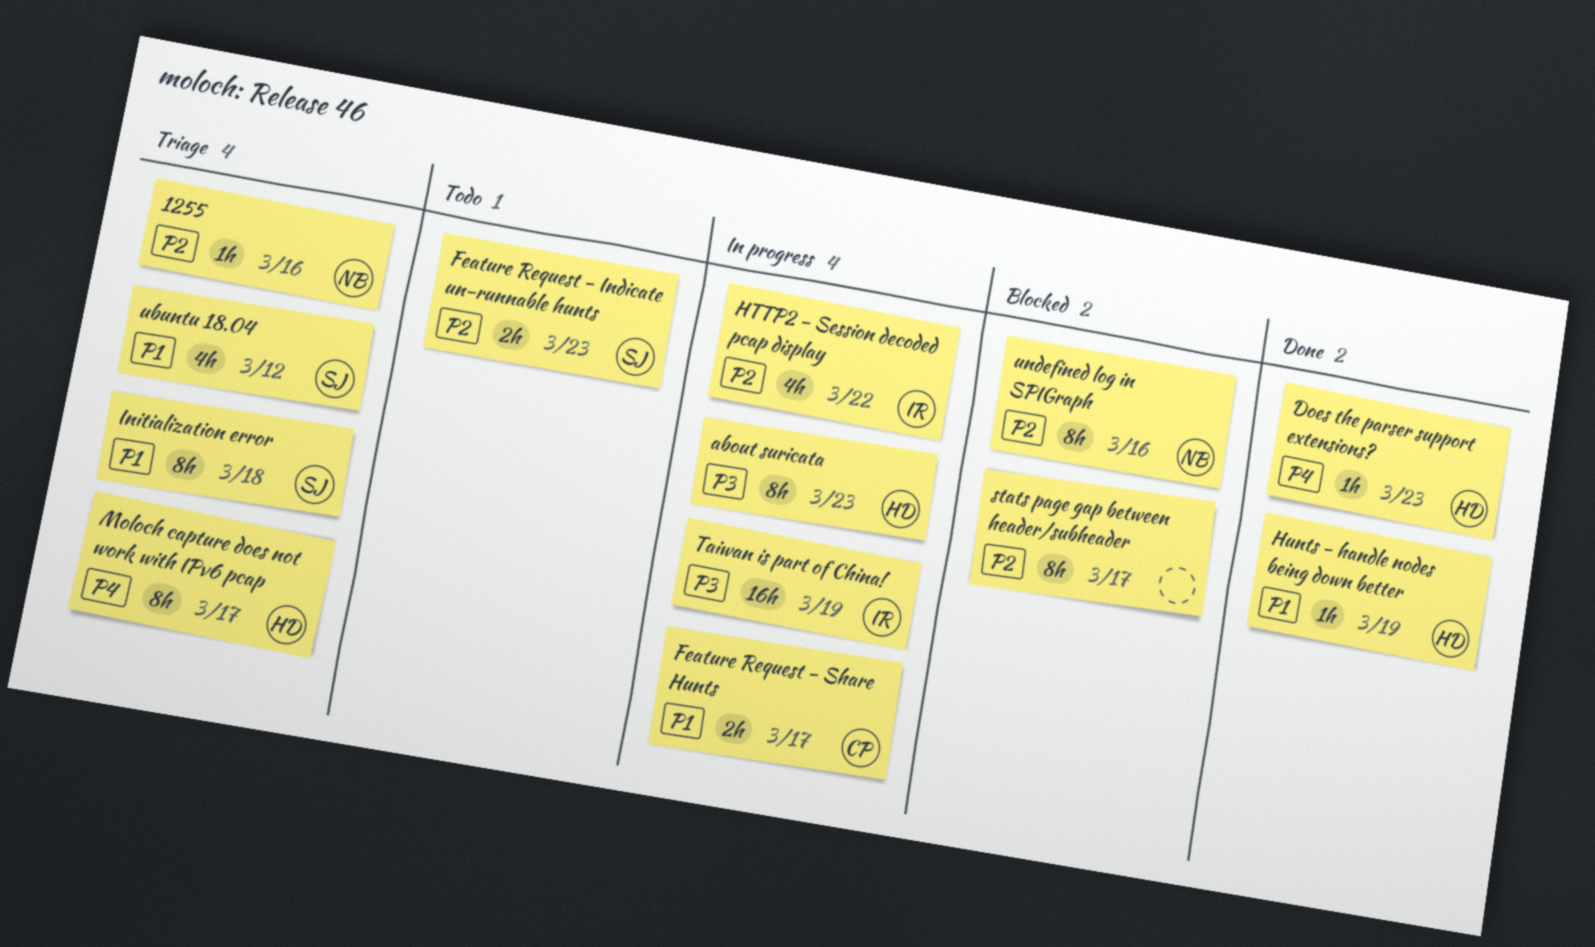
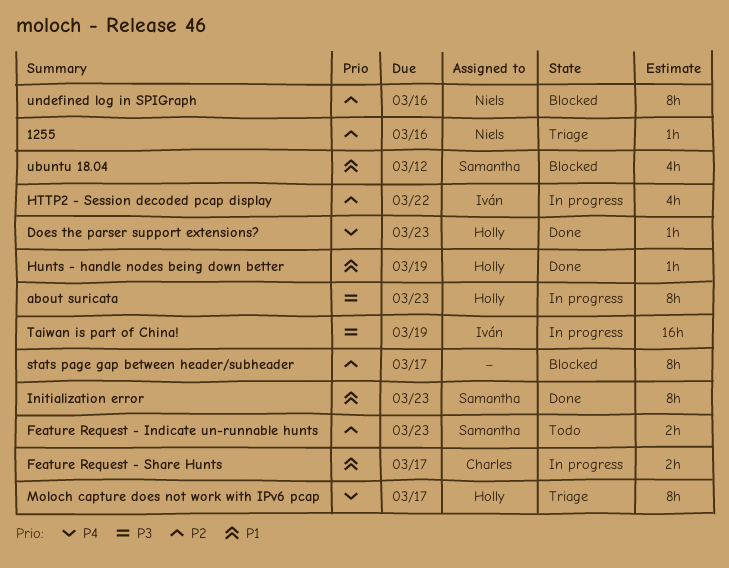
Initialization error, status: Triage -> Done
Initialization error, due: Mar 18 -> Mar 23
ubuntu 18.04, status: Triage -> Blocked

